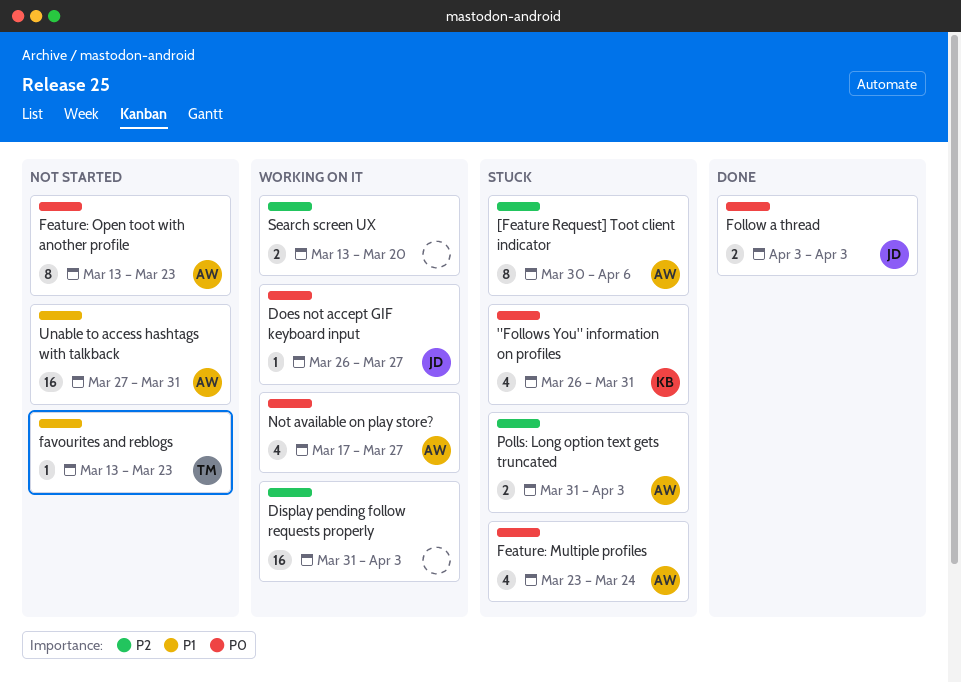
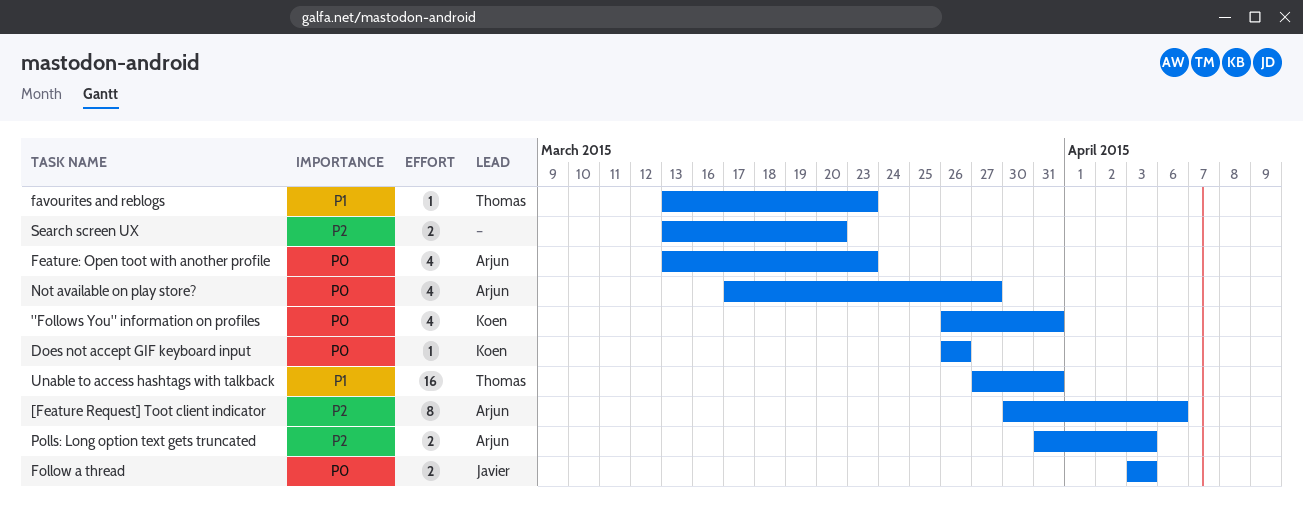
Display pending follow requests properly: present -> none
Does not accept GIF keyboard input, owner: Javier -> Koen
Does not accept GIF keyboard input, due: Mar 27 -> Mar 26
Feature: Multiple profiles: present -> none
Feature: Open toot with another profile, estimate: 8 -> 4
Unable to access hashtags with talkback, owner: Arjun -> Thomas

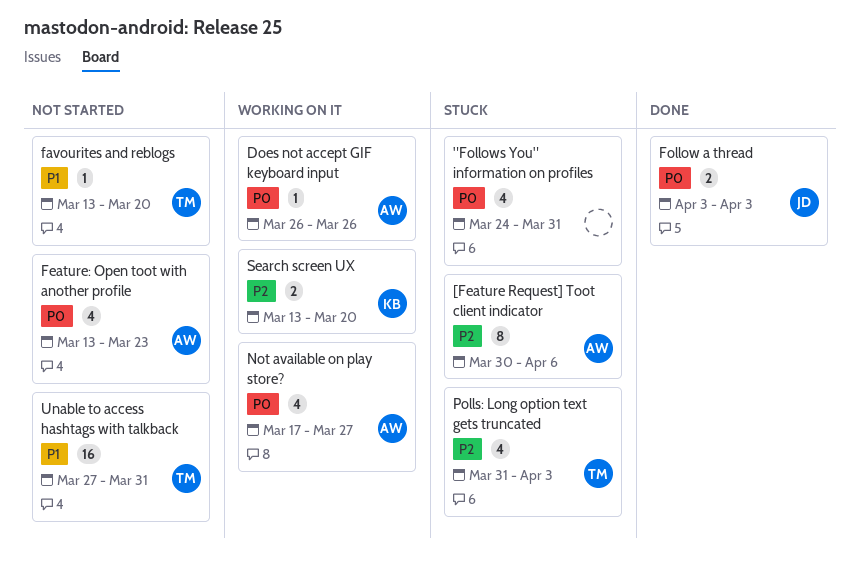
"Follows You" information on profiles, owner: Koen -> none
"Follows You" information on profiles, start: Mar 26 -> Mar 24
Does not accept GIF keyboard input, owner: Koen -> Arjun
favourites and reblogs, due: Mar 23 -> Mar 20
Polls: Long option text gets truncated, owner: Arjun -> Thomas
Polls: Long option text gets truncated, estimate: 2 -> 4
Search screen UX, owner: none -> Koen

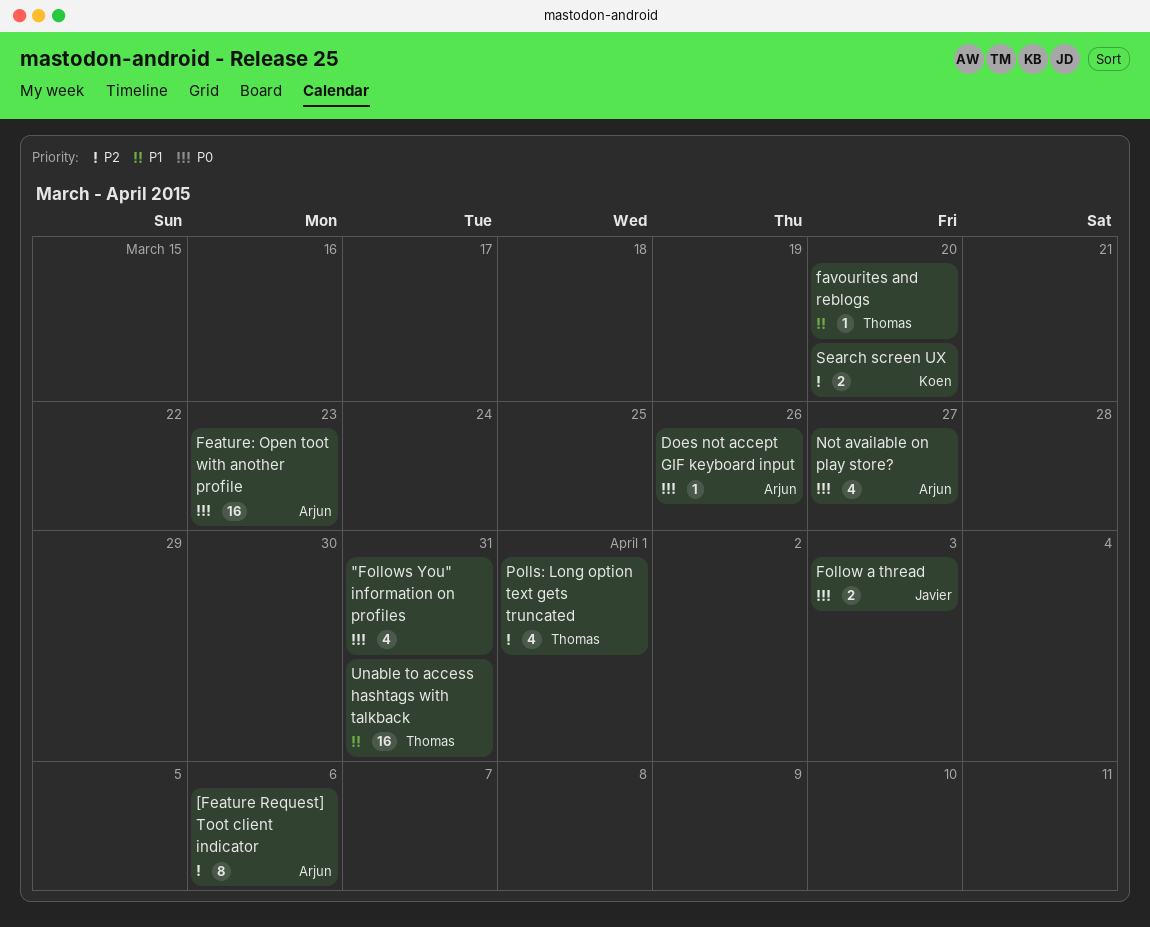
Feature: Open toot with another profile, estimate: 4 -> 16
Polls: Long option text gets truncated, due: Apr 3 -> Apr 1

